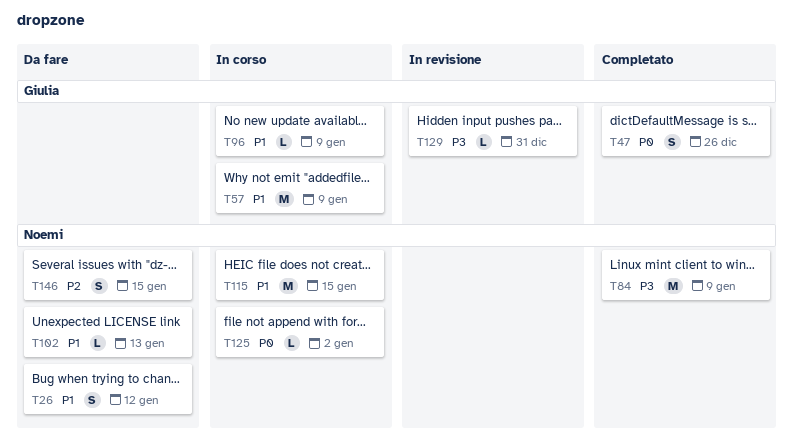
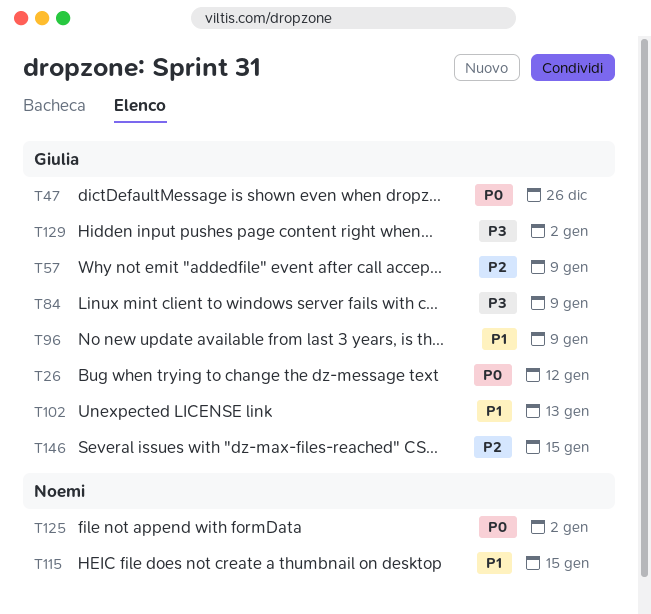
T26, owner: Noemi -> Giulia
T26, priority: P1 -> P0
T57, priority: P1 -> P2
T84, owner: Noemi -> Giulia
T102, owner: Noemi -> Giulia
T129, due: Dec 31 -> Jan 2
T146, owner: Noemi -> Giulia

